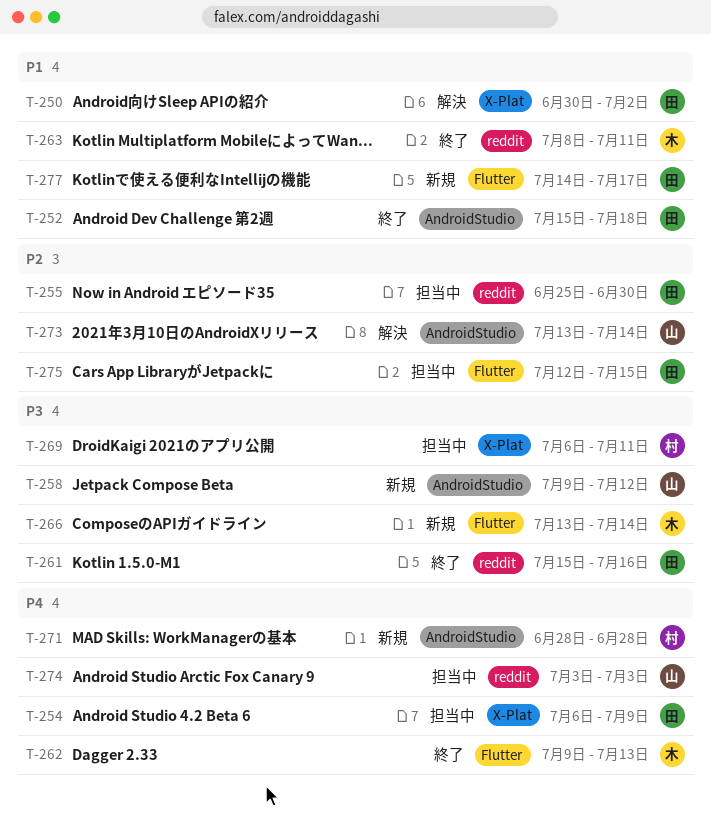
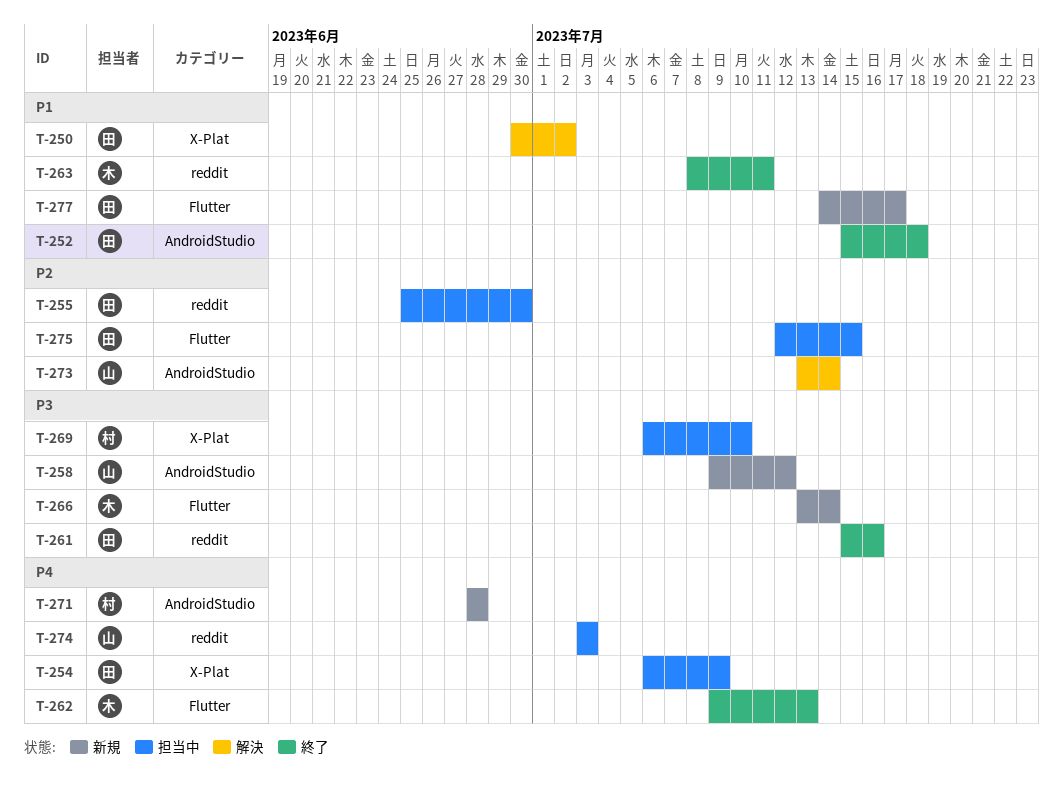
T-269, due: Jul 11 -> Jul 10

